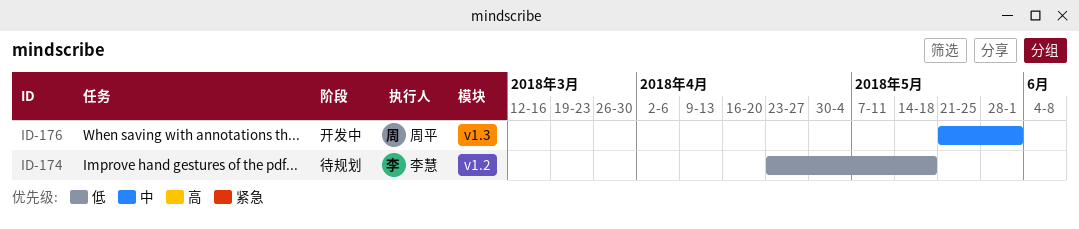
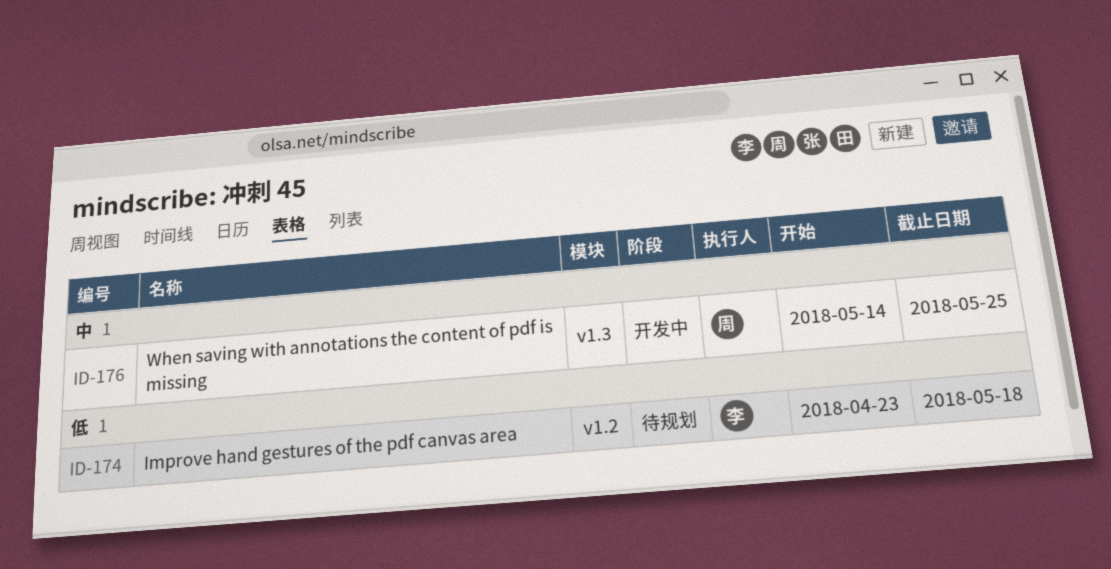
ID-176, start: May 21 -> May 14
ID-176, due: Jun 1 -> May 25

